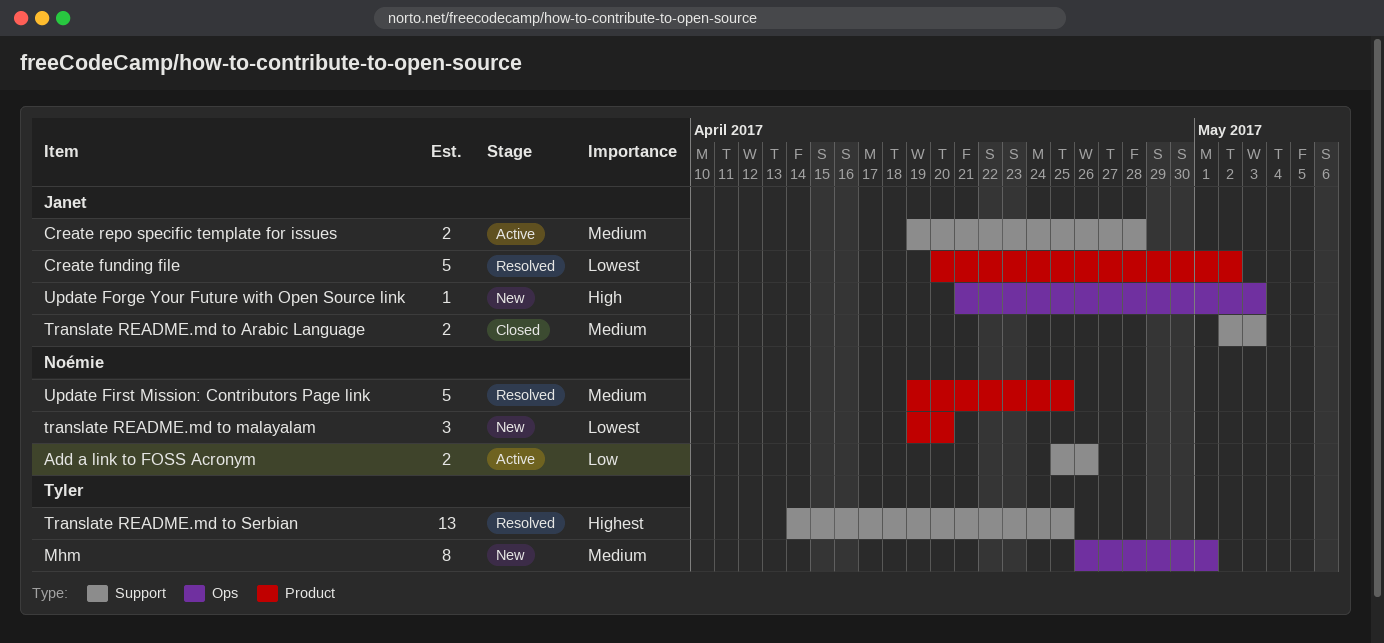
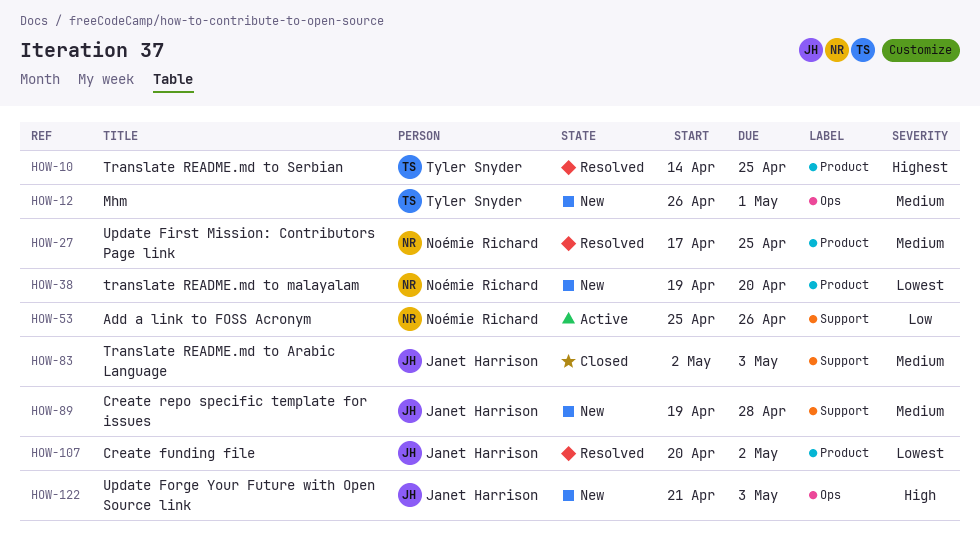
Create repo specific template for issues, status: Active -> New
Translate README.md to Serbian, label: Support -> Product
Update First Mission: Contributors Page link, start: Apr 19 -> Apr 17

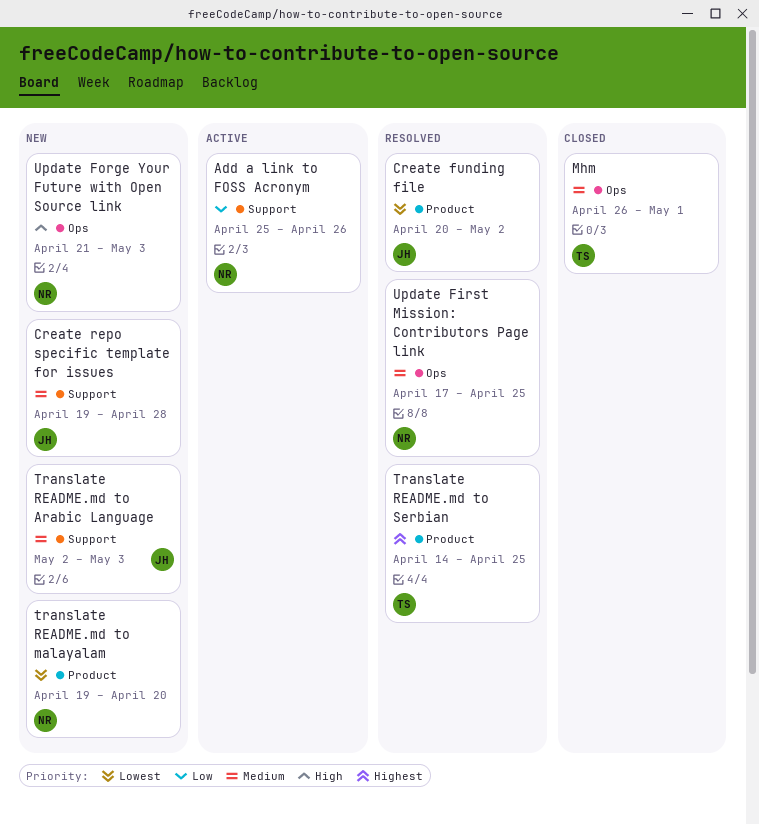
Mhm, status: New -> Closed
Translate README.md to Arabic Language, status: Closed -> New
Update First Mission: Contributors Page link, label: Product -> Ops
Update Forge Your Future with Open Source link, owner: Janet Harrison -> Noémie Richard

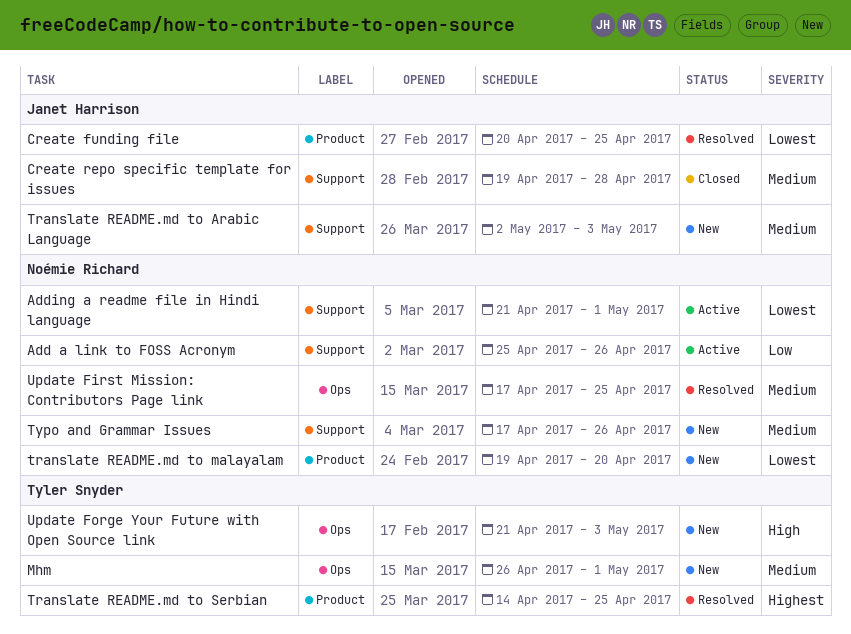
Adding a readme file in Hindi language: none -> present
Create funding file, due: May 2 -> Apr 25
Create repo specific template for issues, status: New -> Closed
Mhm, status: Closed -> New
Typo and Grammar Issues: none -> present
Update Forge Your Future with Open Source link, owner: Noémie Richard -> Tyler Snyder

